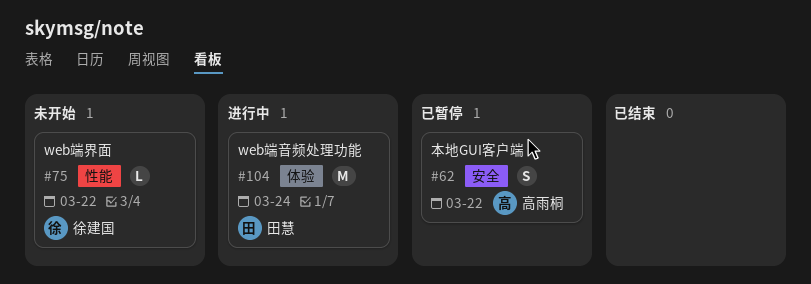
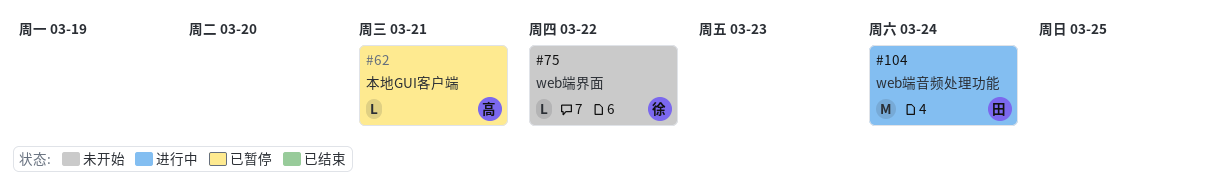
#62, estimate: S -> L
#62, due: Mar 22 -> Mar 21

